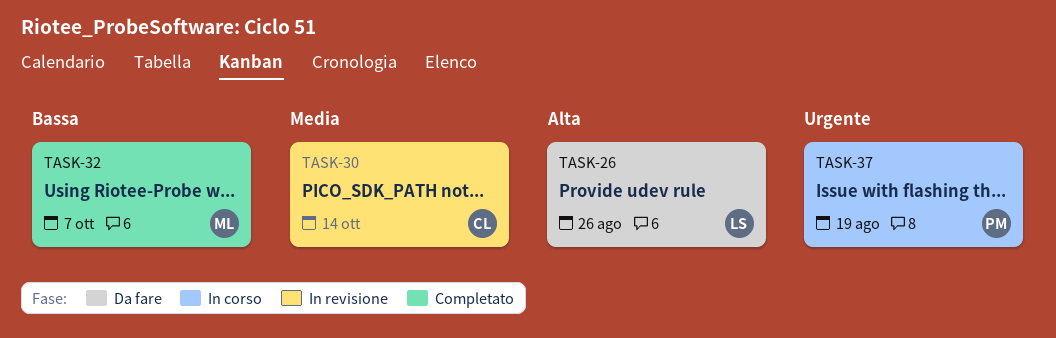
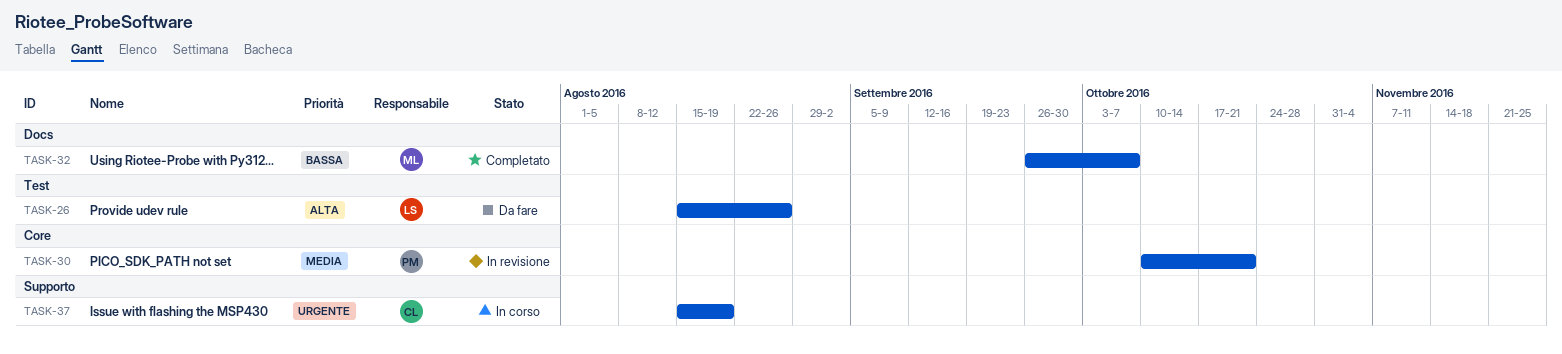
TASK-30, owner: CL -> PM
TASK-30, due: Oct 14 -> Oct 21
TASK-37, owner: PM -> CL

